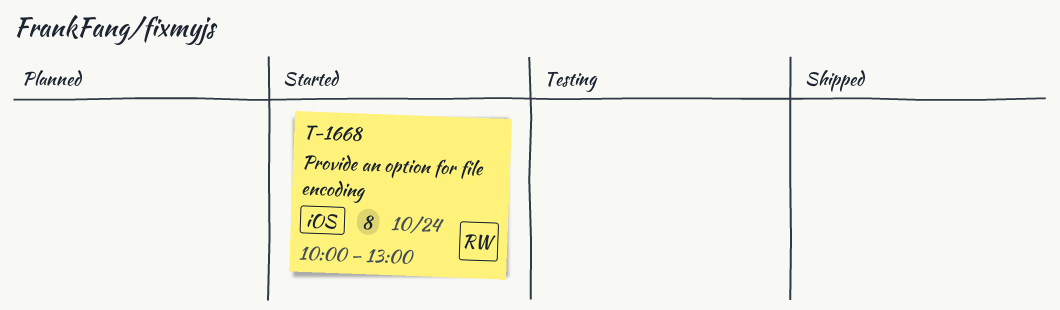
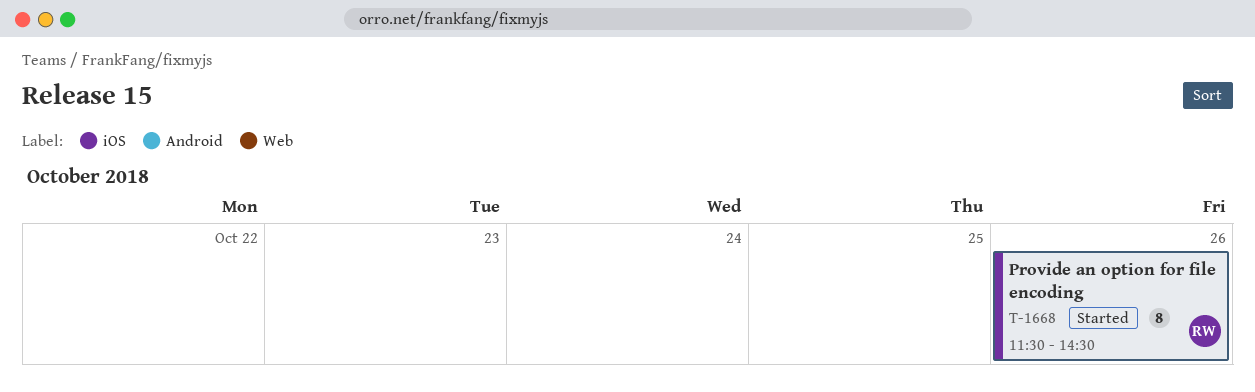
T-1668, day: Oct 24 -> Oct 26
T-1668, begins: 10:00 -> 11:30
T-1668, ends: 13:00 -> 14:30

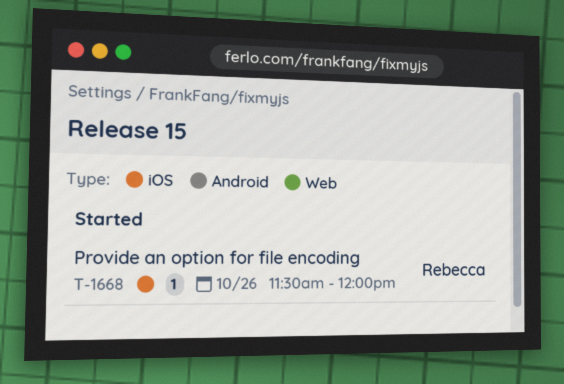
T-1668, estimate: 8 -> 1
T-1668, ends: 14:30 -> 12:00

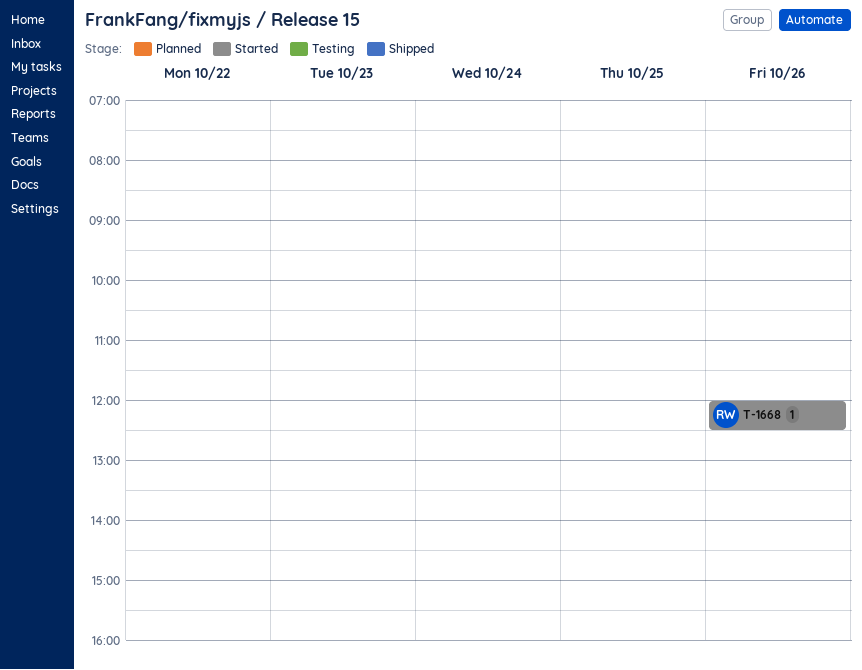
T-1668, begins: 11:30 -> 12:00
T-1668, ends: 12:00 -> 12:30

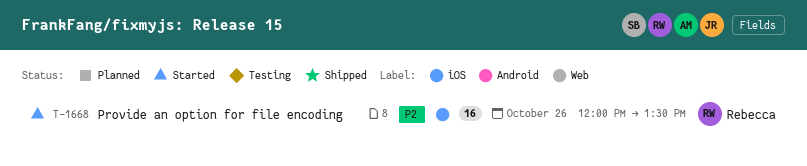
T-1668, estimate: 1 -> 16
T-1668, ends: 12:30 -> 13:30

